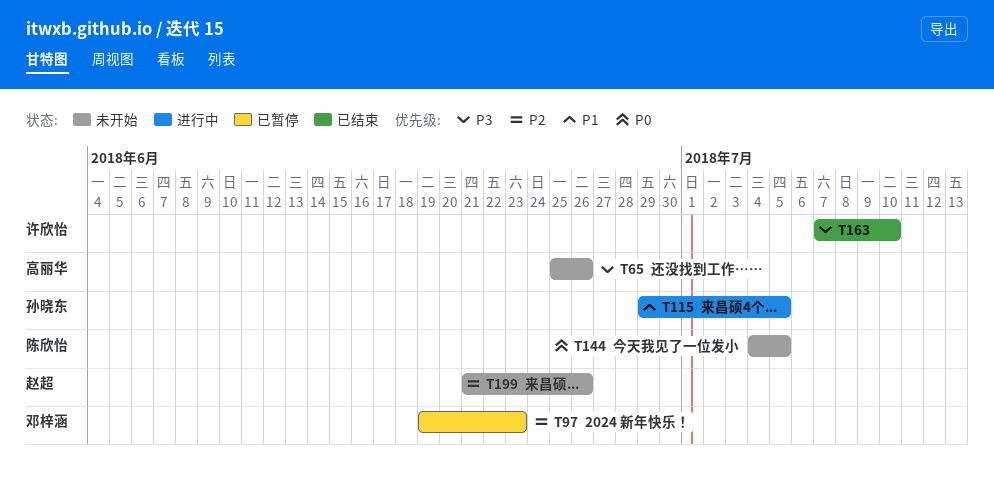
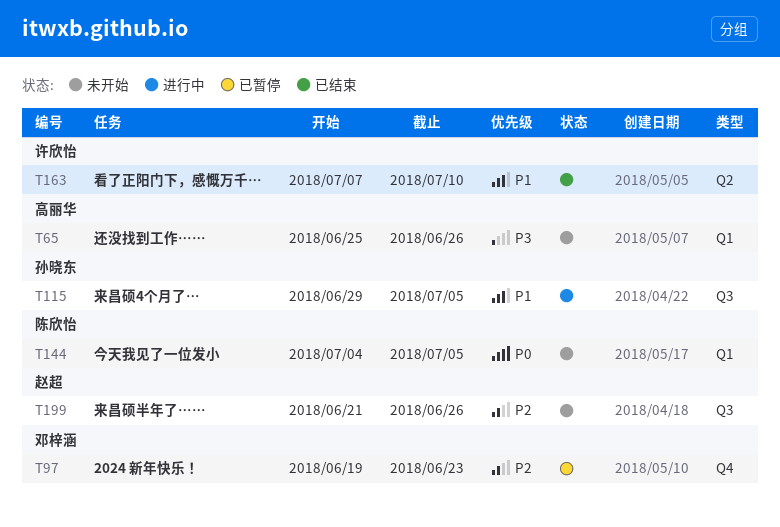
T163, priority: P3 -> P1

